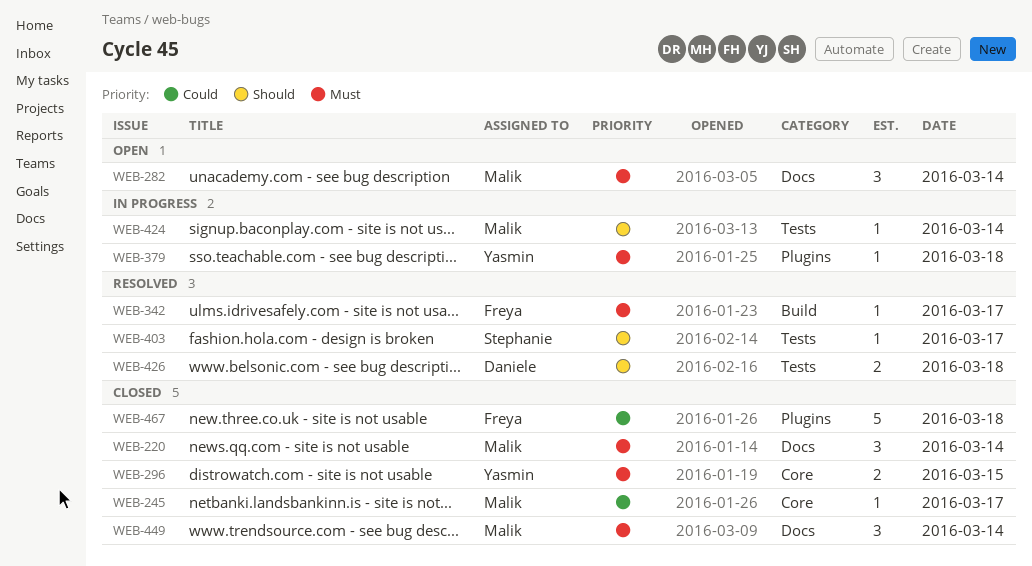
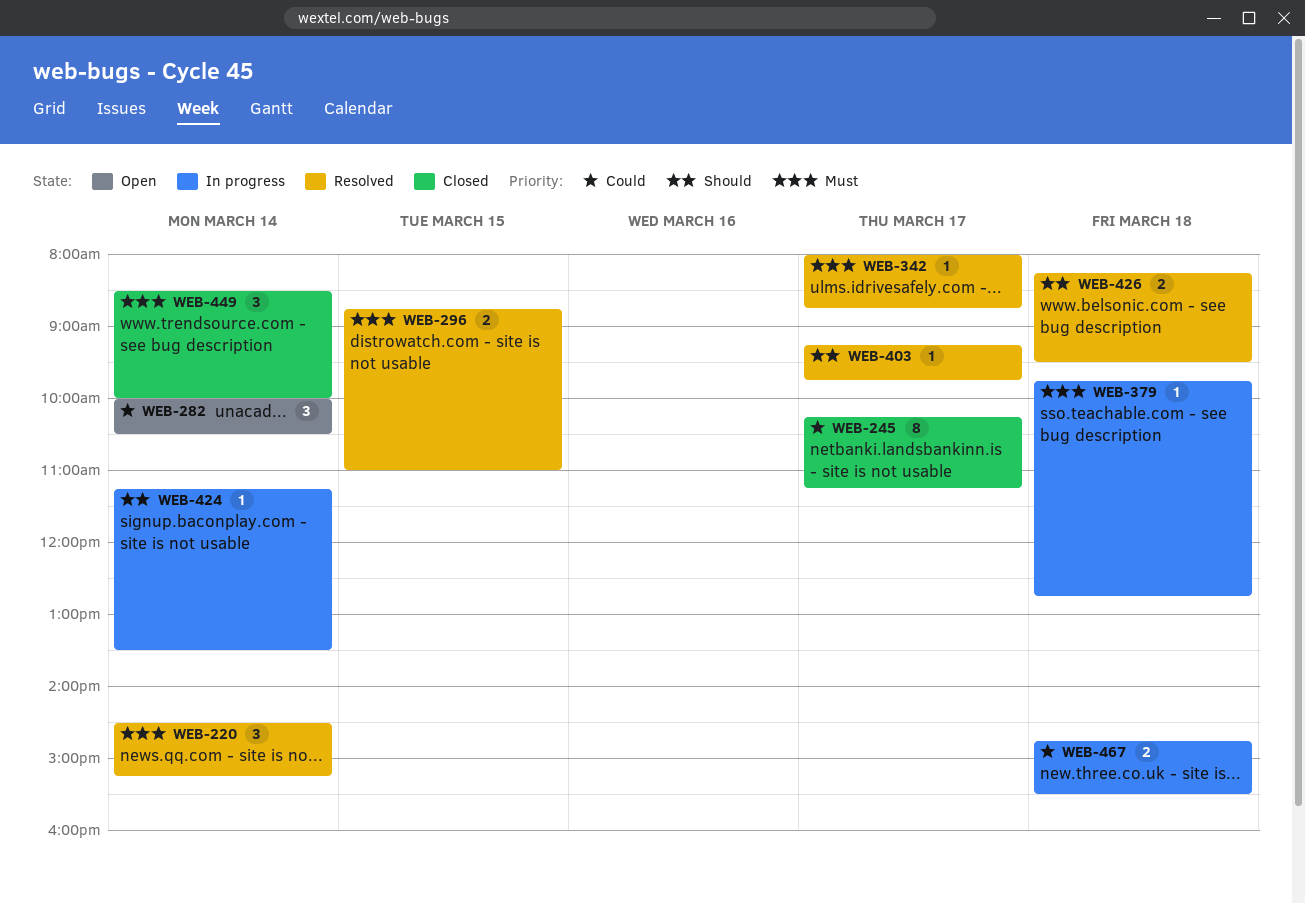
WEB-220, status: Closed -> Resolved
WEB-245, estimate: 1 -> 8
WEB-282, priority: Must -> Could
WEB-296, status: Closed -> Resolved
WEB-467, status: Closed -> In progress
WEB-467, estimate: 5 -> 2

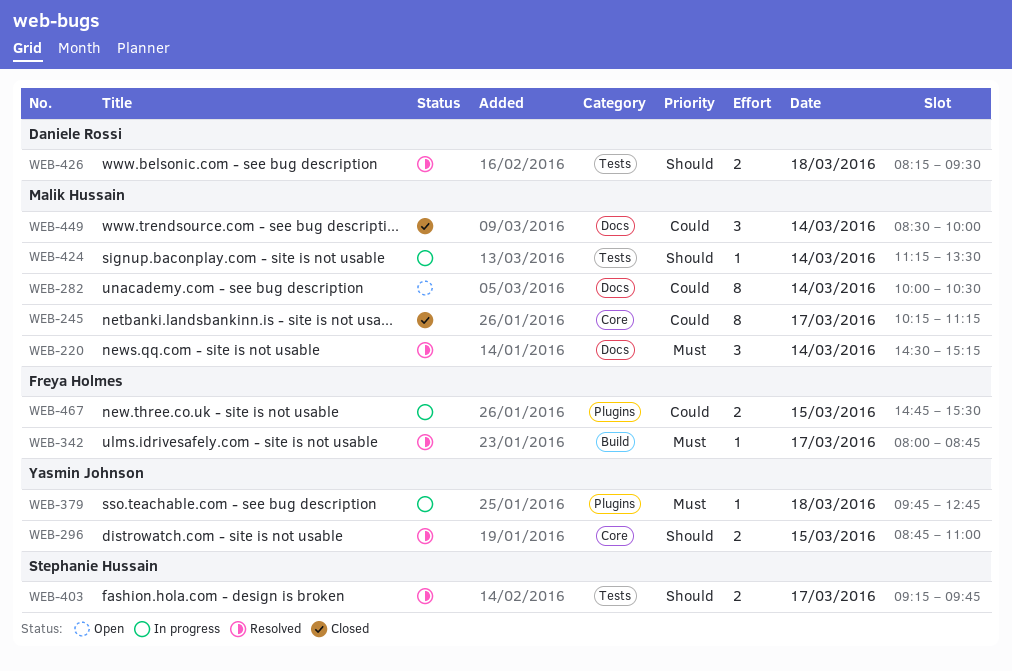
WEB-282, estimate: 3 -> 8
WEB-296, priority: Must -> Should
WEB-403, estimate: 1 -> 2
WEB-449, priority: Must -> Could
WEB-467, day: Mar 18 -> Mar 15

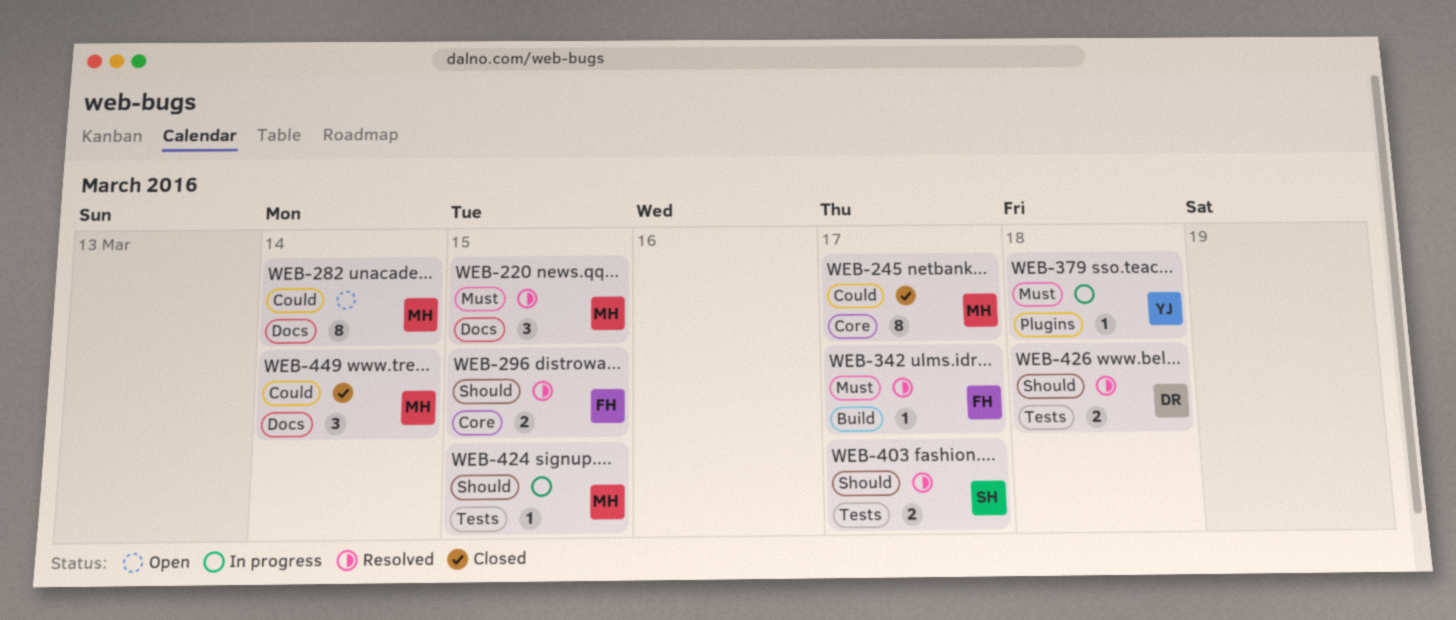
WEB-220, day: Mar 14 -> Mar 15
WEB-296, owner: Yasmin Johnson -> Freya Holmes
WEB-424, day: Mar 14 -> Mar 15
WEB-467: present -> none

